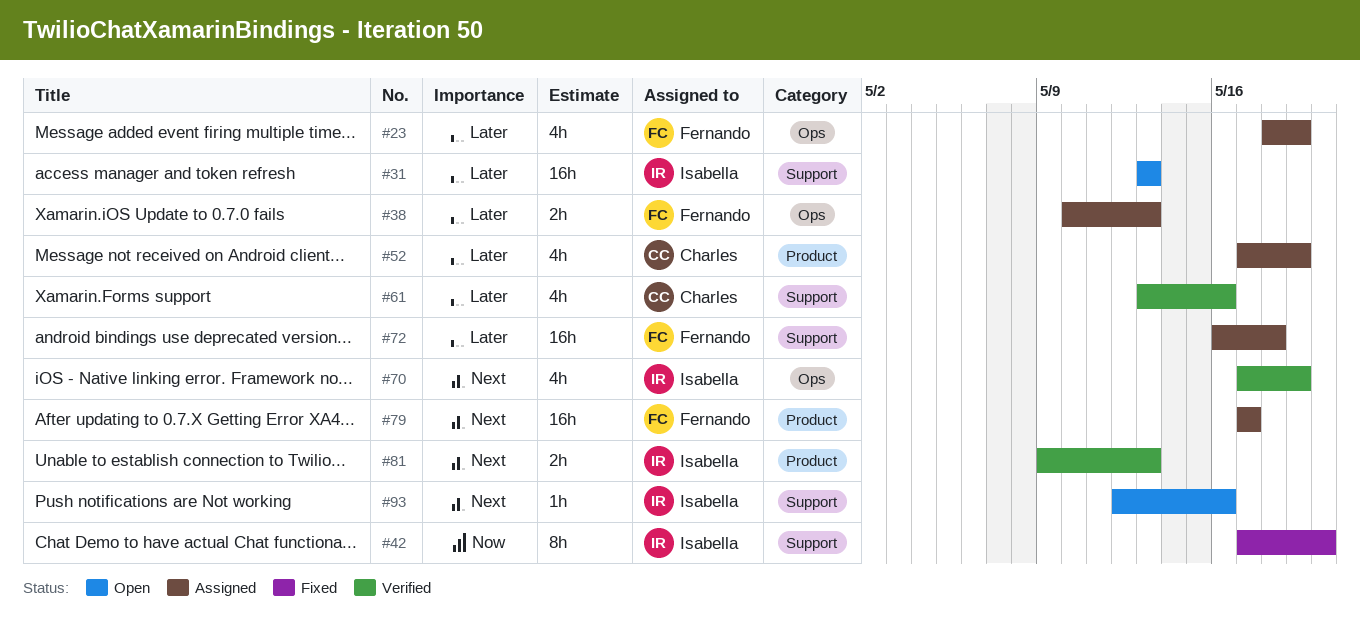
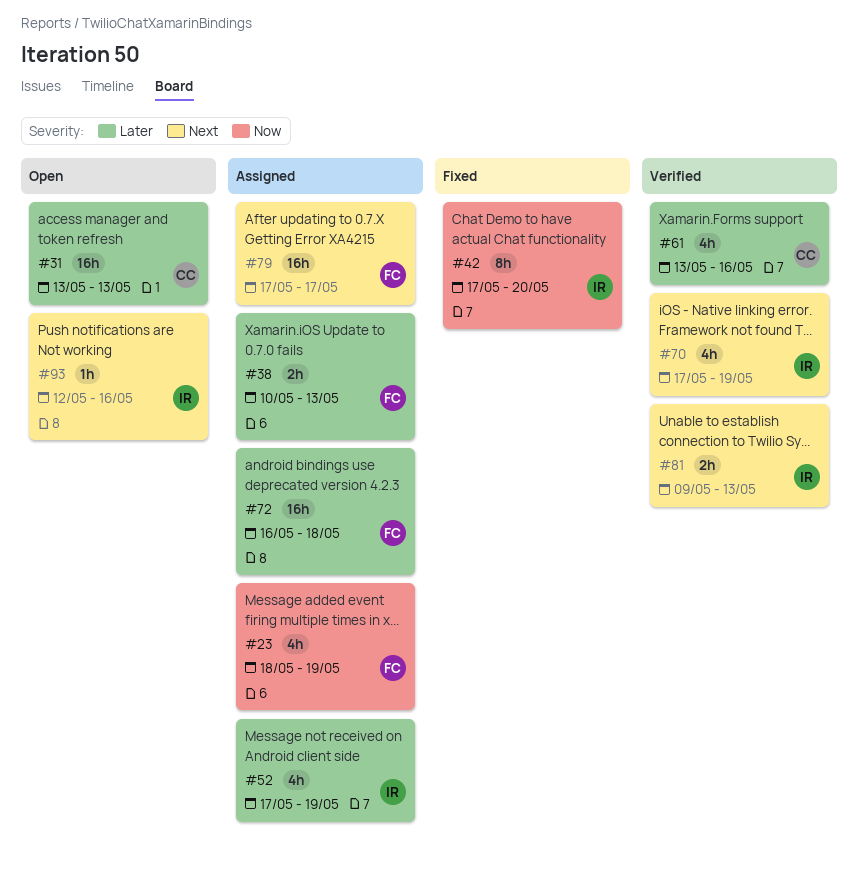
#23, priority: Later -> Now
#31, owner: Isabella -> Charles
#52, owner: Charles -> Isabella

